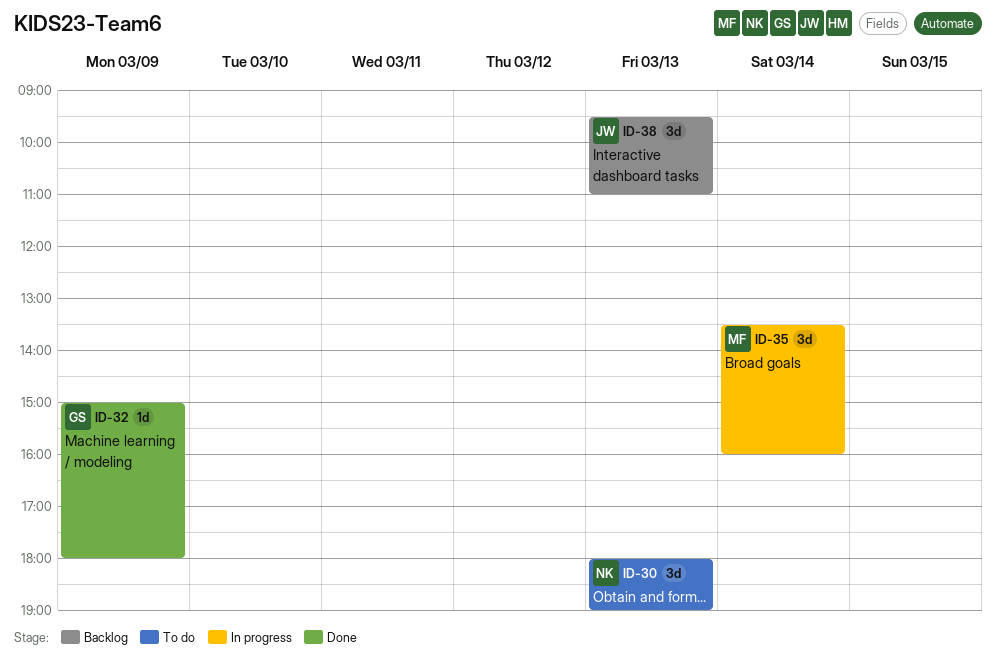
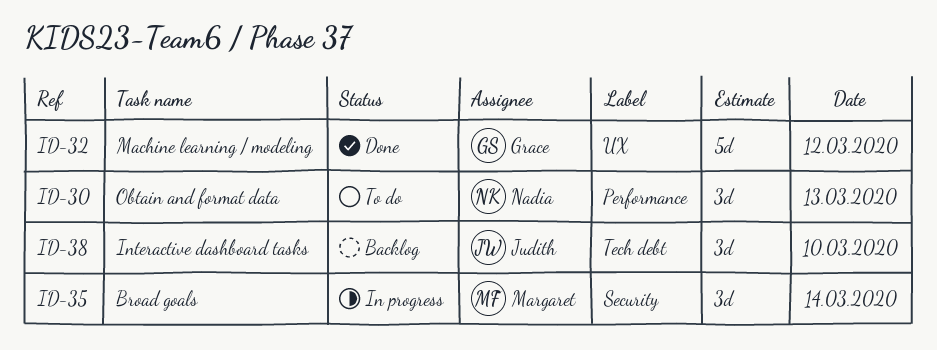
ID-32, estimate: 1d -> 5d
ID-32, day: Mar 9 -> Mar 12
ID-38, day: Mar 13 -> Mar 10

